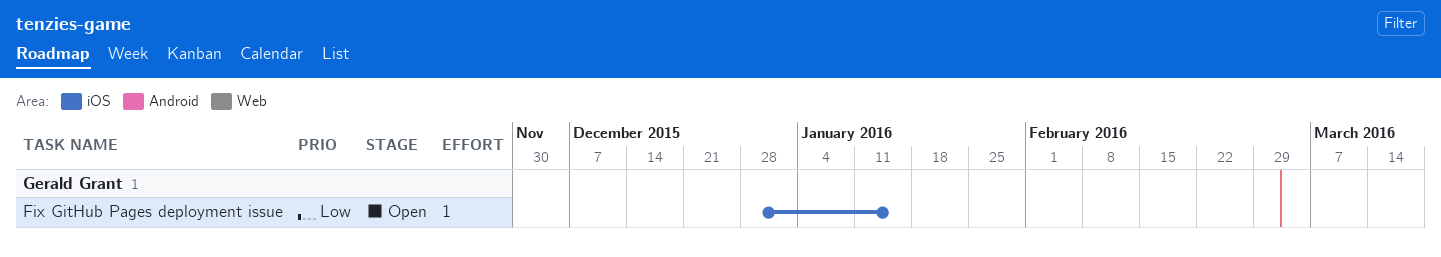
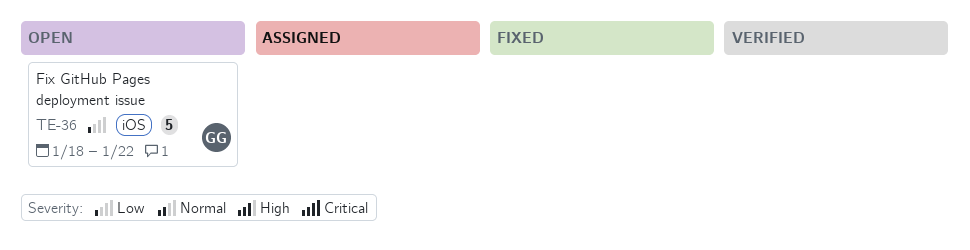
Fix GitHub Pages deployment issue, estimate: 1 -> 5
Fix GitHub Pages deployment issue, start: Dec 28 -> Jan 18
Fix GitHub Pages deployment issue, due: Jan 15 -> Jan 22

